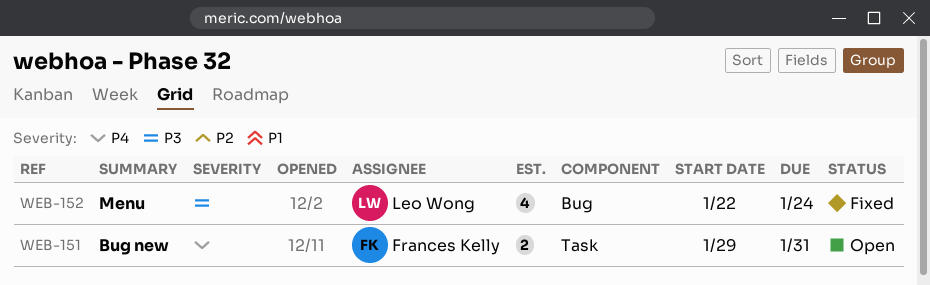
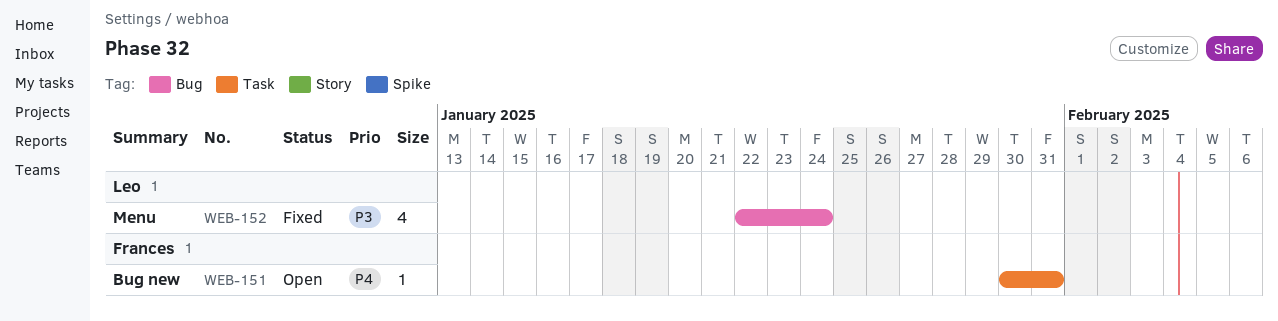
WEB-151, estimate: 2 -> 1
WEB-151, start: Jan 29 -> Jan 30

